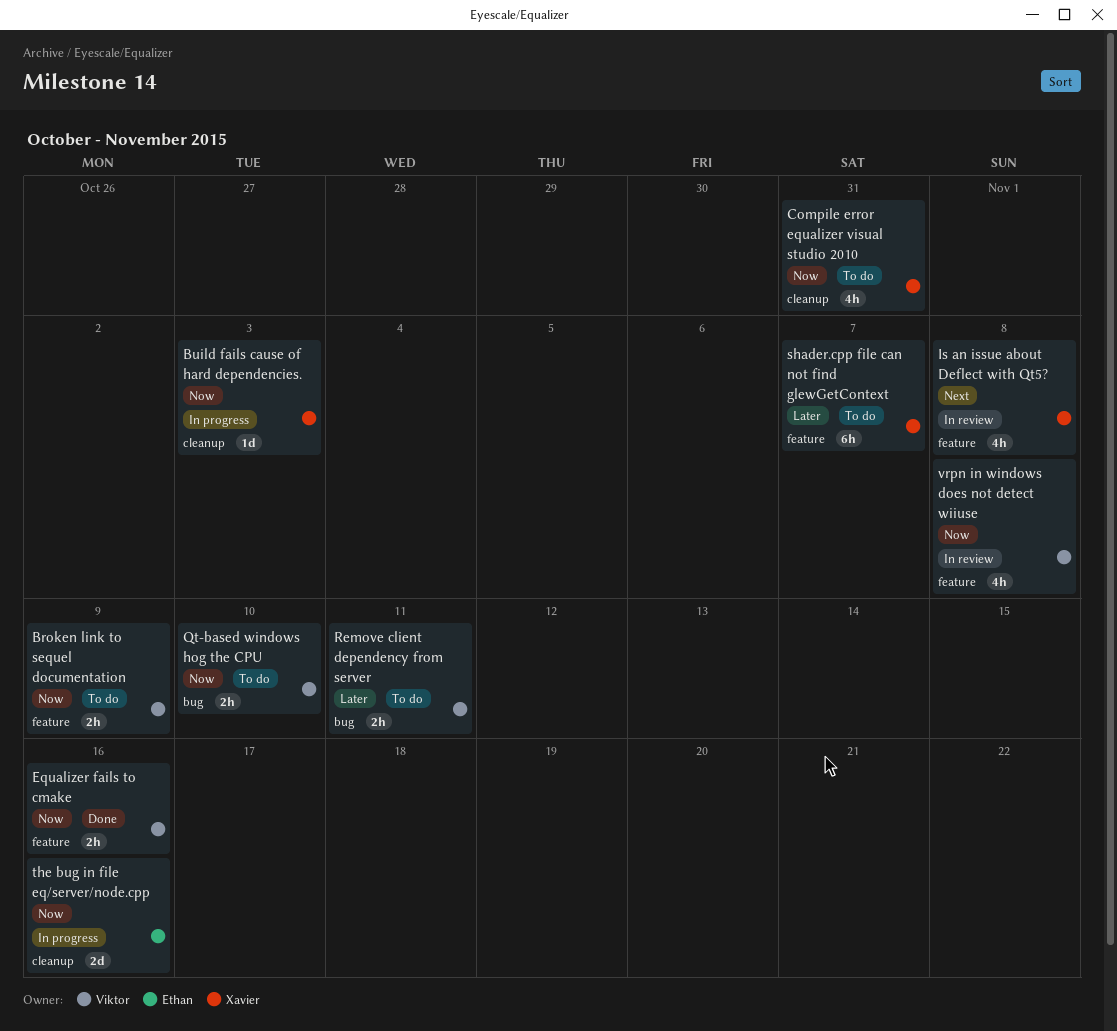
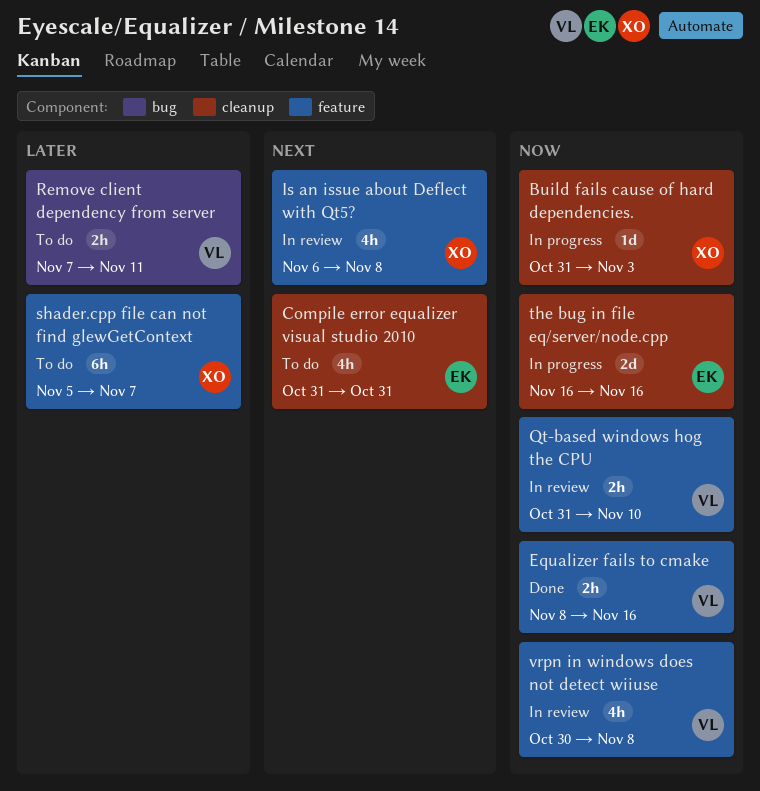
Broken link to sequel documentation: present -> none
Compile error equalizer visual studio 2010, owner: Xavier -> Ethan
Compile error equalizer visual studio 2010, priority: Now -> Next
Qt-based windows hog the CPU, status: To do -> In review
Qt-based windows hog the CPU, label: bug -> feature

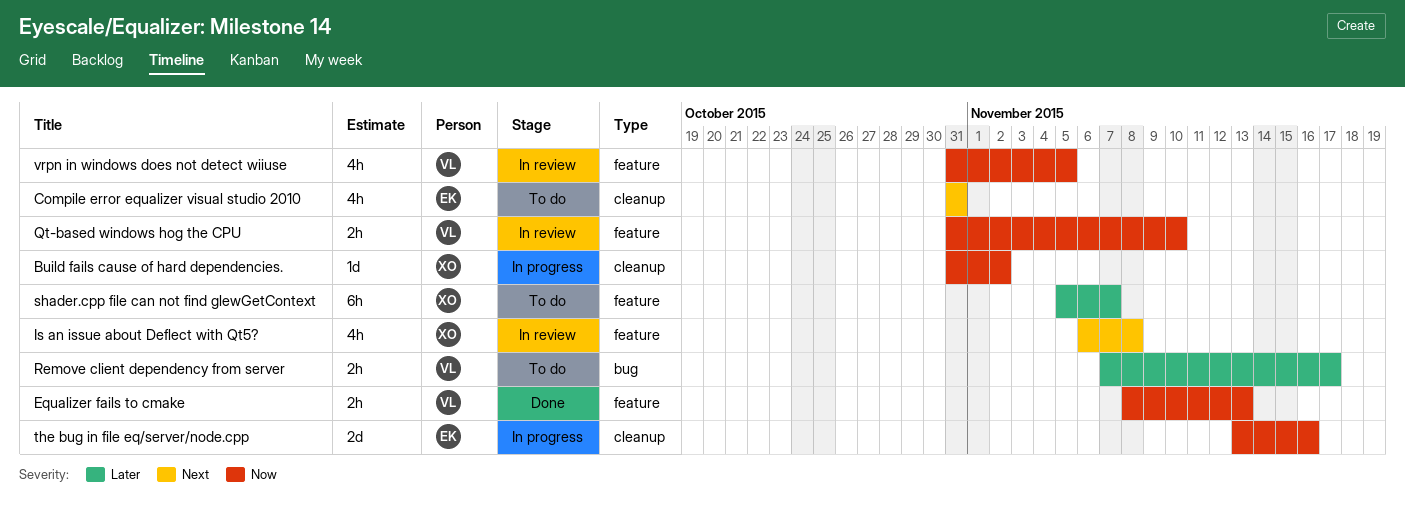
Build fails cause of hard dependencies., due: Nov 3 -> Nov 2
Equalizer fails to cmake, due: Nov 16 -> Nov 13
Remove client dependency from server, due: Nov 11 -> Nov 17
the bug in file eq/server/node.cpp, start: Nov 16 -> Nov 13
vrpn in windows does not detect wiiuse, start: Oct 30 -> Oct 31
vrpn in windows does not detect wiiuse, due: Nov 8 -> Nov 5

